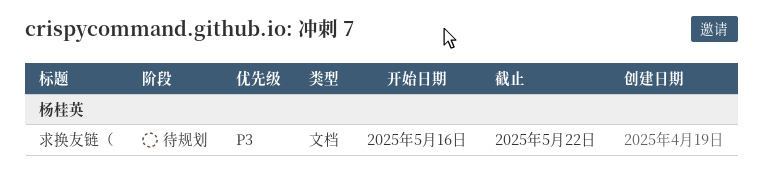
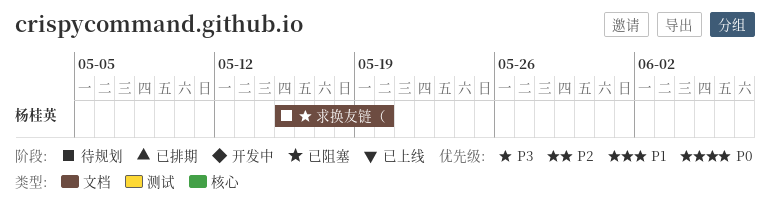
求换友链（, start: May 16 -> May 15
求换友链（, due: May 22 -> May 20

